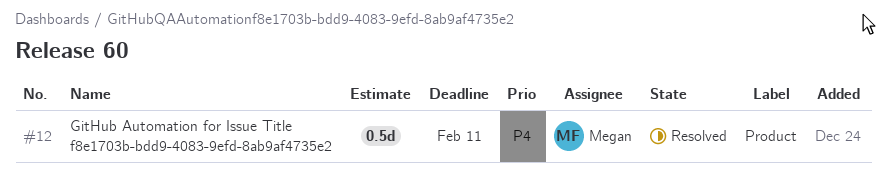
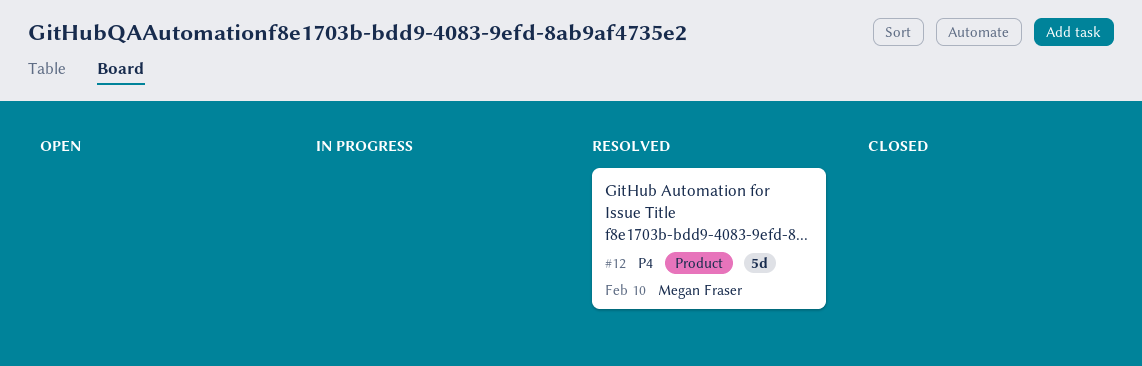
#12, estimate: 0.5d -> 5d
#12, due: Feb 11 -> Feb 10

